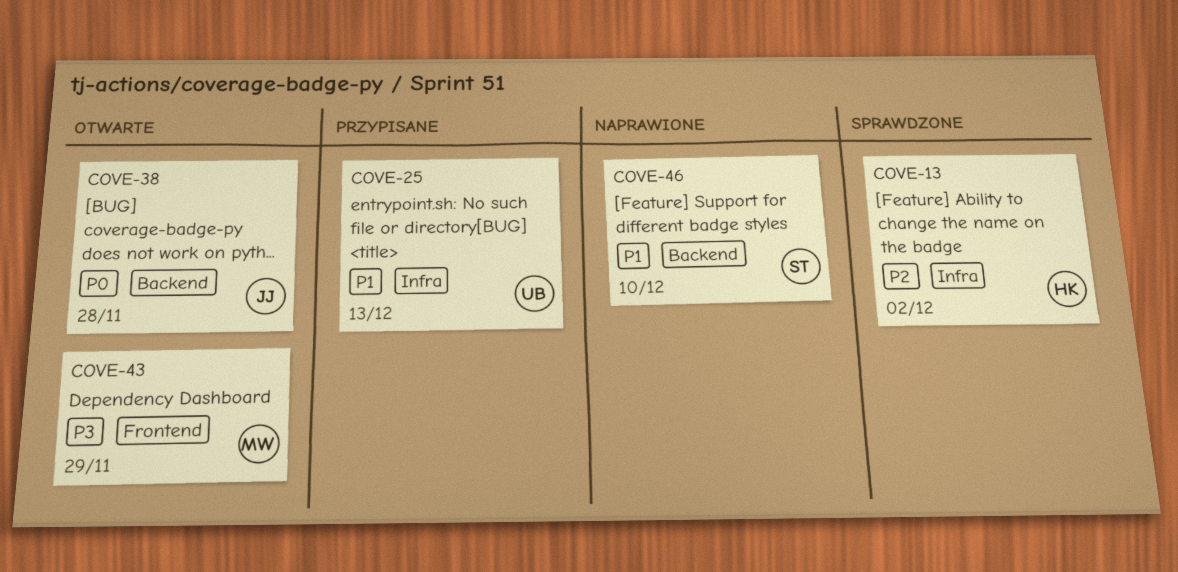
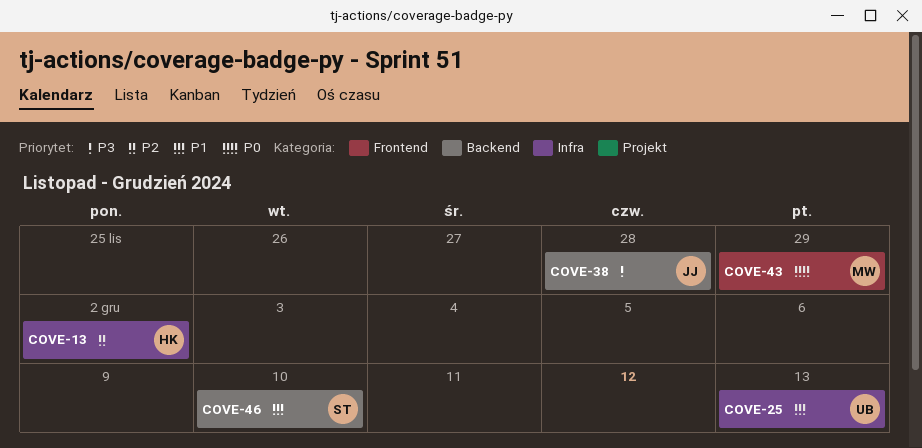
COVE-38, priority: P0 -> P3
COVE-43, priority: P3 -> P0

